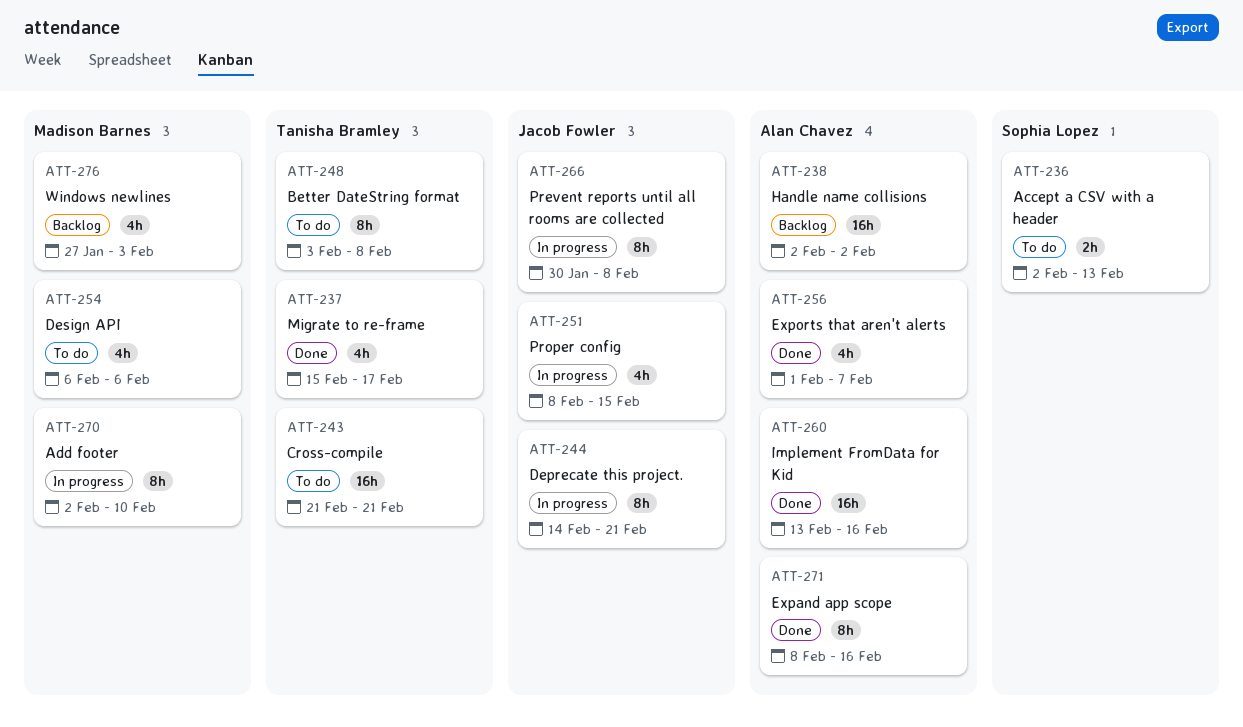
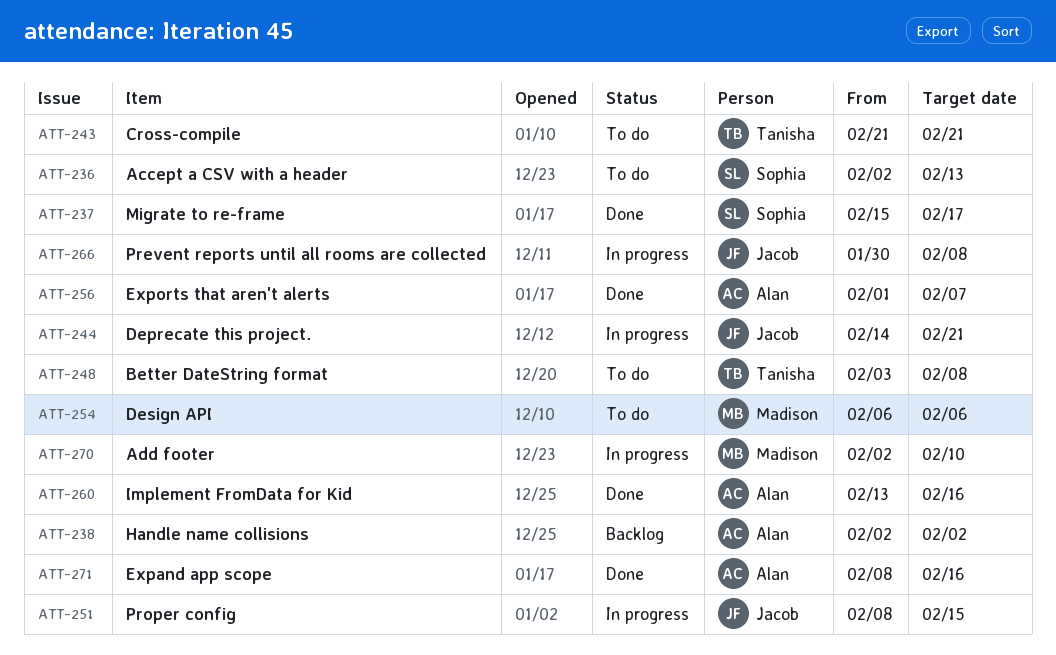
ATT-237, owner: Tanisha Bramley -> Sophia Lopez
ATT-276: present -> none

